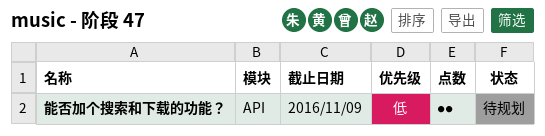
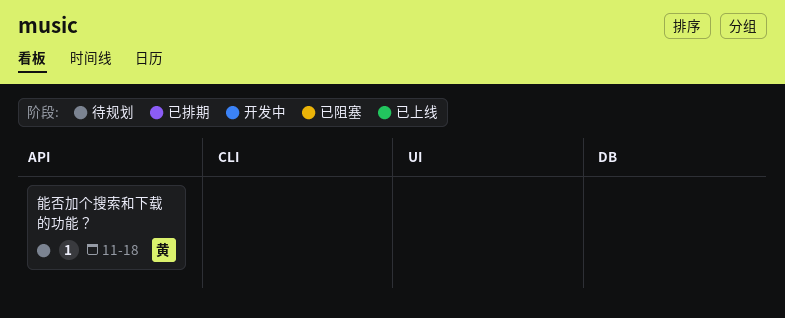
能否加个搜索和下载的功能？, estimate: 2 -> 1
能否加个搜索和下载的功能？, due: Nov 9 -> Nov 18

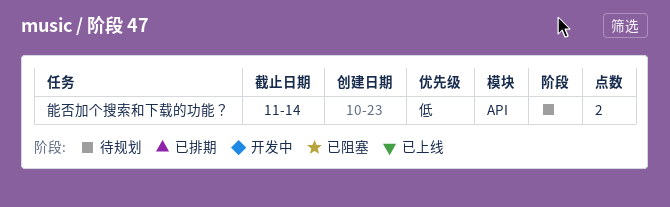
能否加个搜索和下载的功能？, estimate: 1 -> 2
能否加个搜索和下载的功能？, due: Nov 18 -> Nov 14

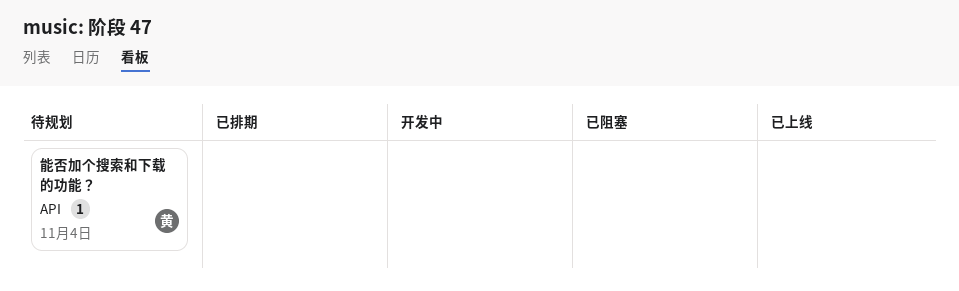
能否加个搜索和下载的功能？, estimate: 2 -> 1
能否加个搜索和下载的功能？, due: Nov 14 -> Nov 4

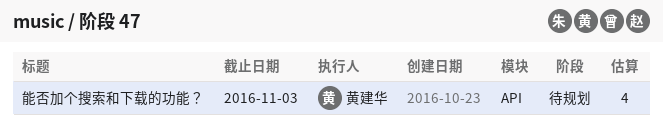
能否加个搜索和下载的功能？, estimate: 1 -> 4
能否加个搜索和下载的功能？, due: Nov 4 -> Nov 3

